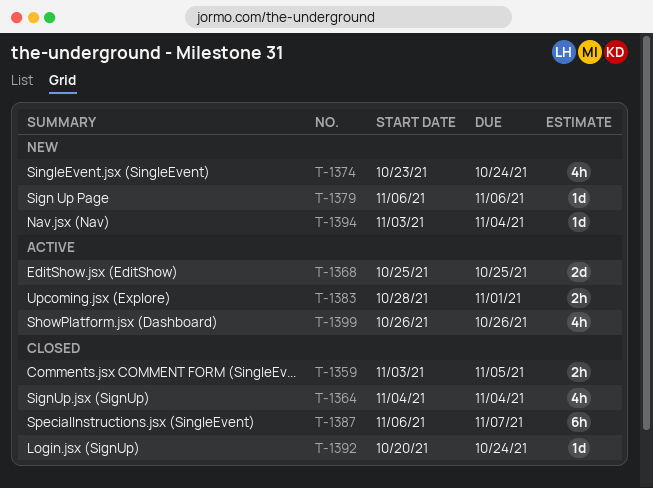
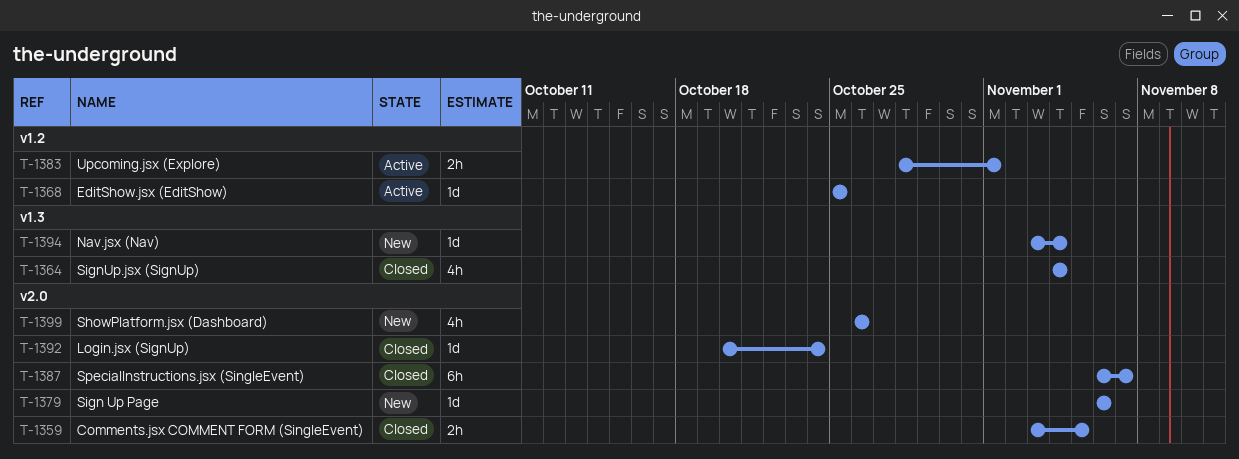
T-1368, estimate: 2d -> 1d
T-1374: present -> none
T-1399, status: Active -> New

